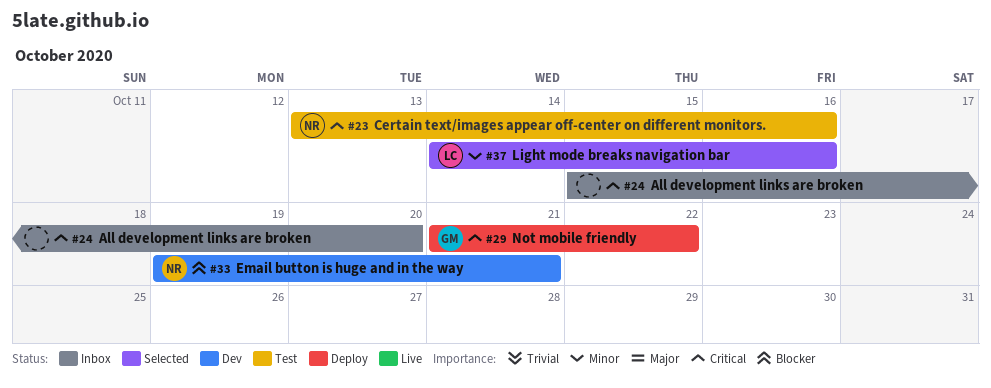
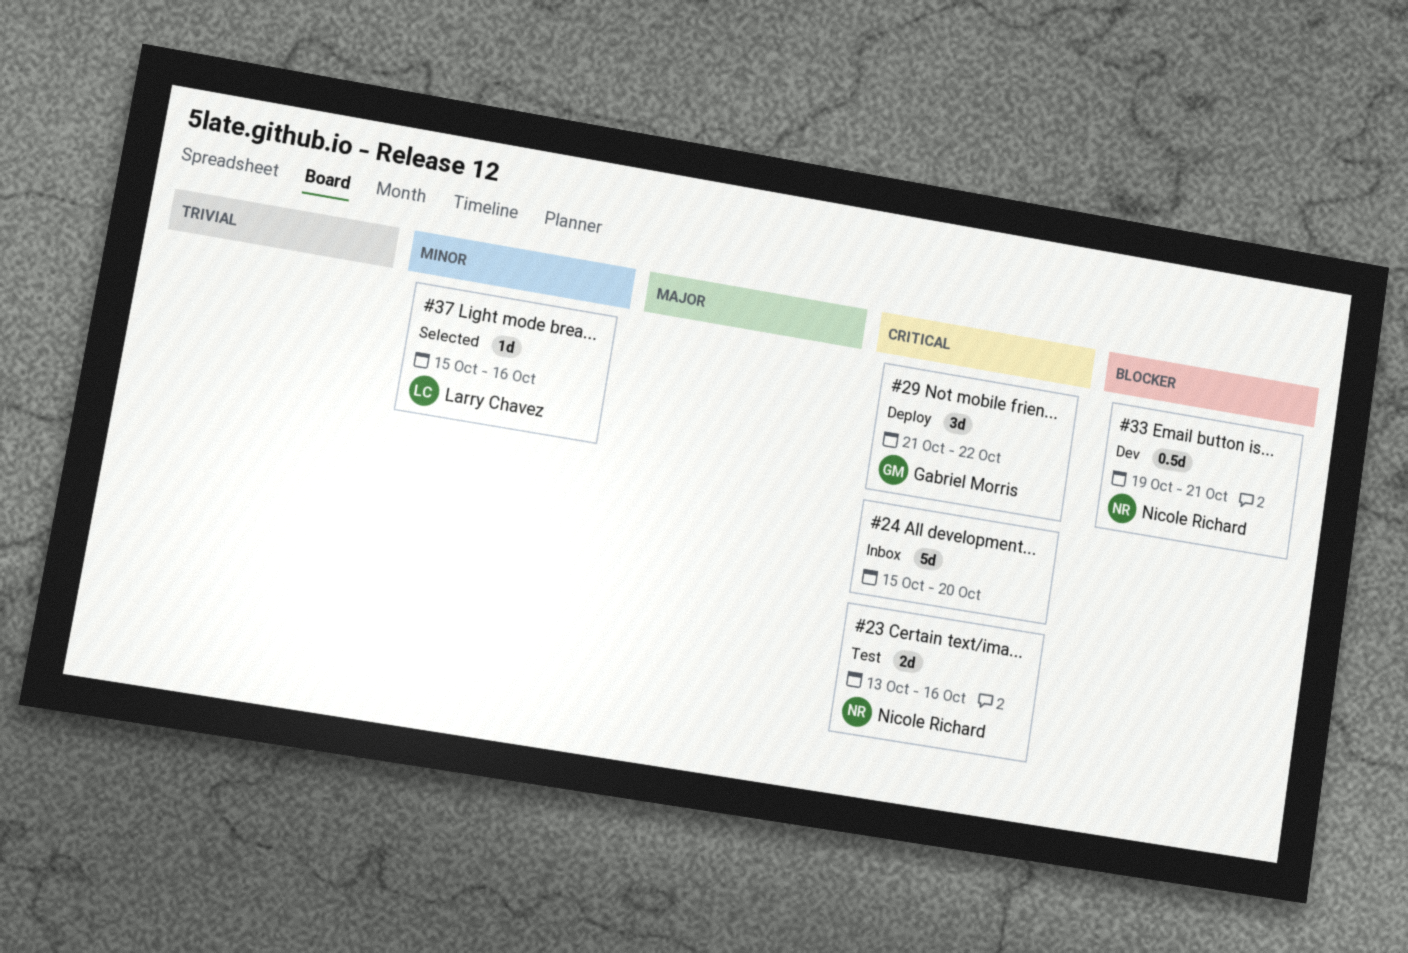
#37, start: Oct 14 -> Oct 15

